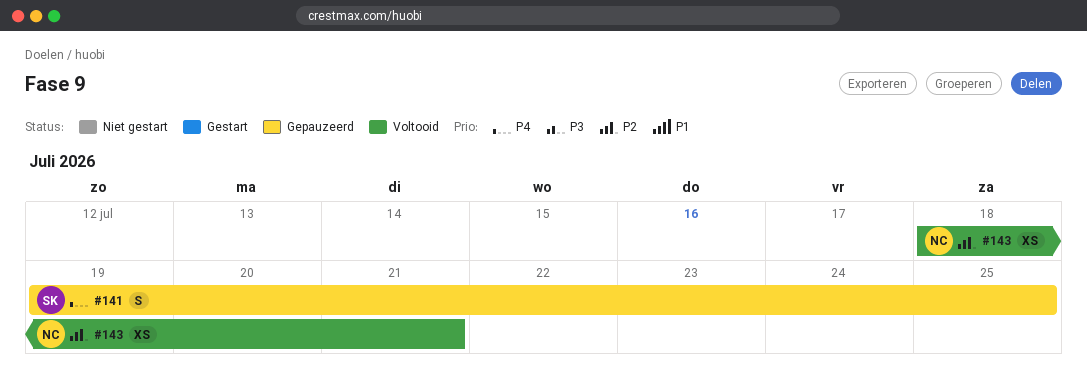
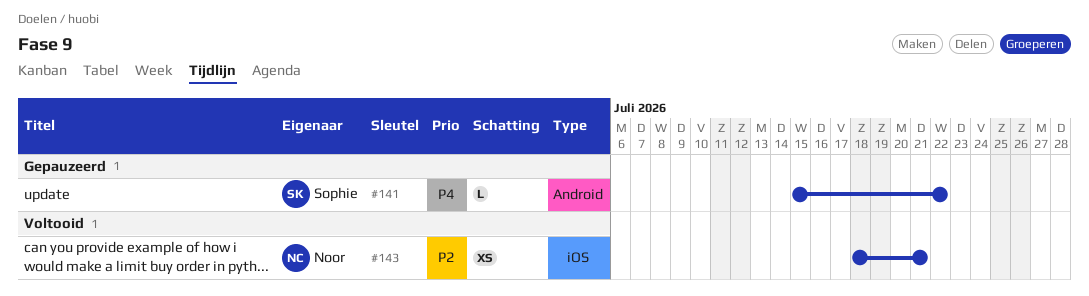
#141, estimate: S -> L
#141, start: Jul 19 -> Jul 15
#141, due: Jul 25 -> Jul 22

